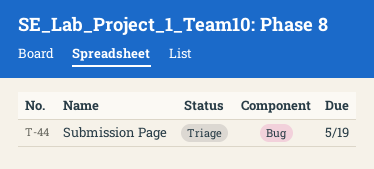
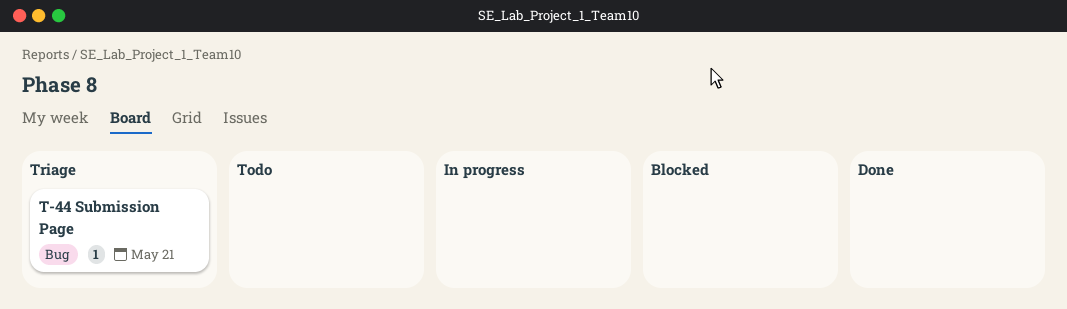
T-44, due: May 19 -> May 21

